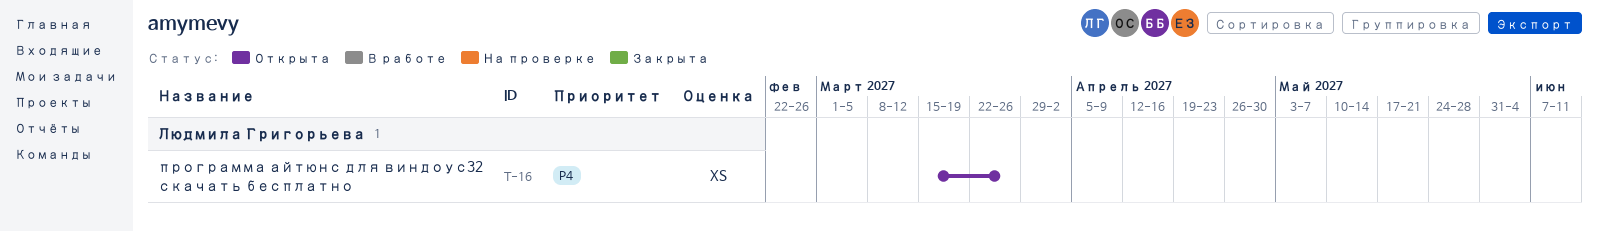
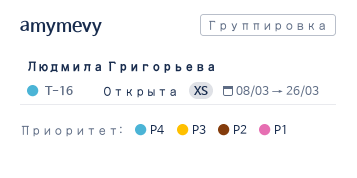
T-16, start: Mar 15 -> Mar 8

